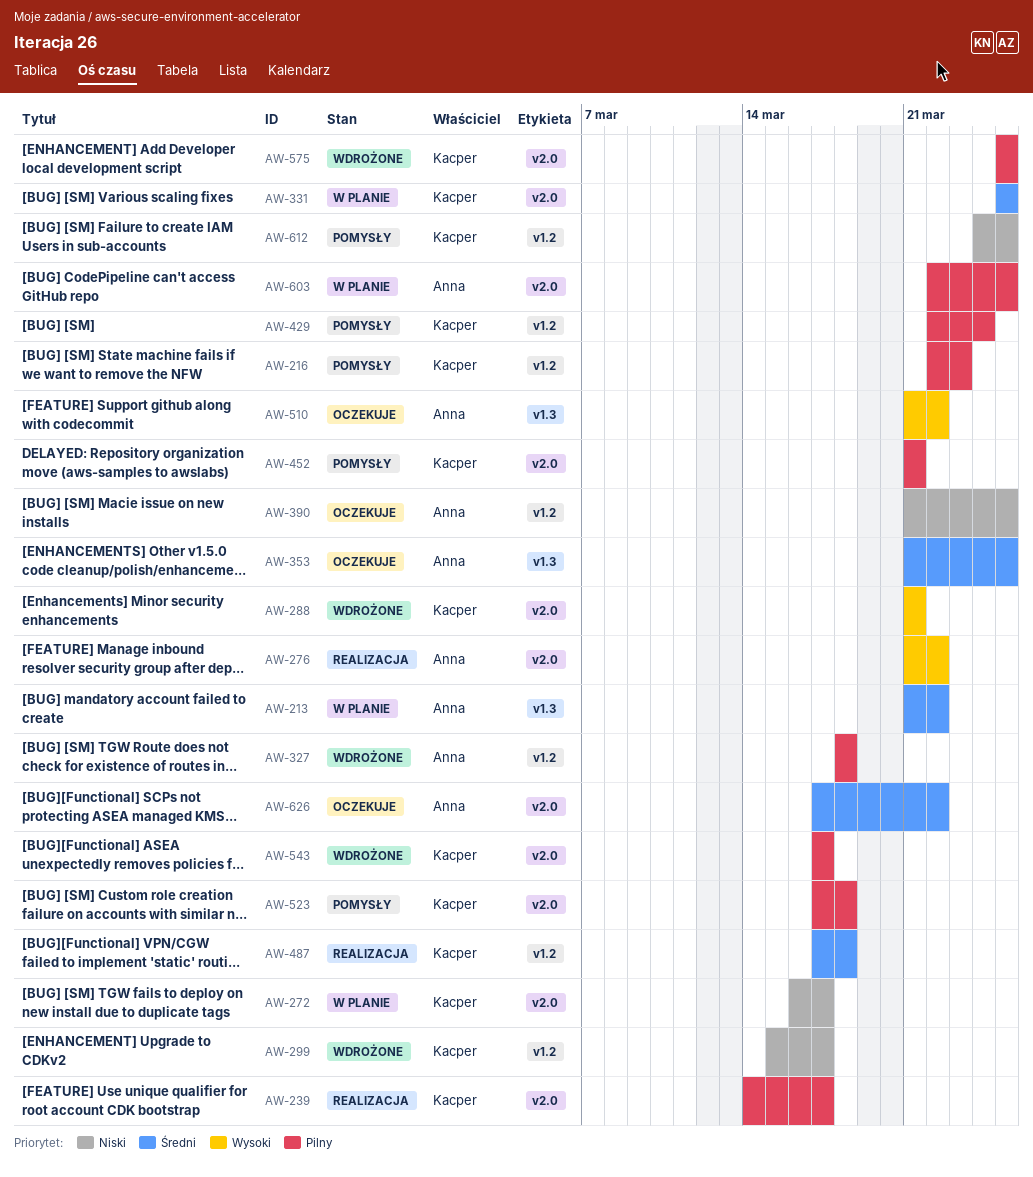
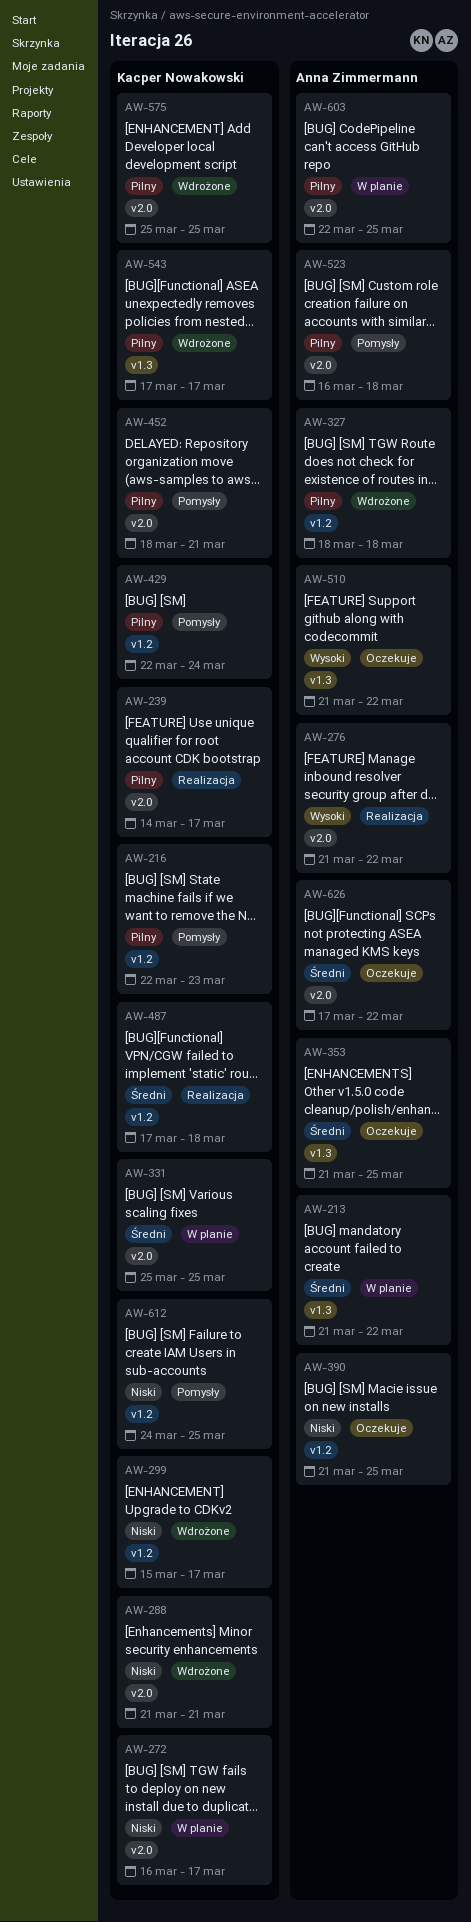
AW-288, priority: Wysoki -> Niski
AW-452, start: Mar 21 -> Mar 18
AW-523, owner: Kacper Nowakowski -> Anna Zimmermann
AW-523, start: Mar 17 -> Mar 16
AW-543, label: v2.0 -> v1.3

